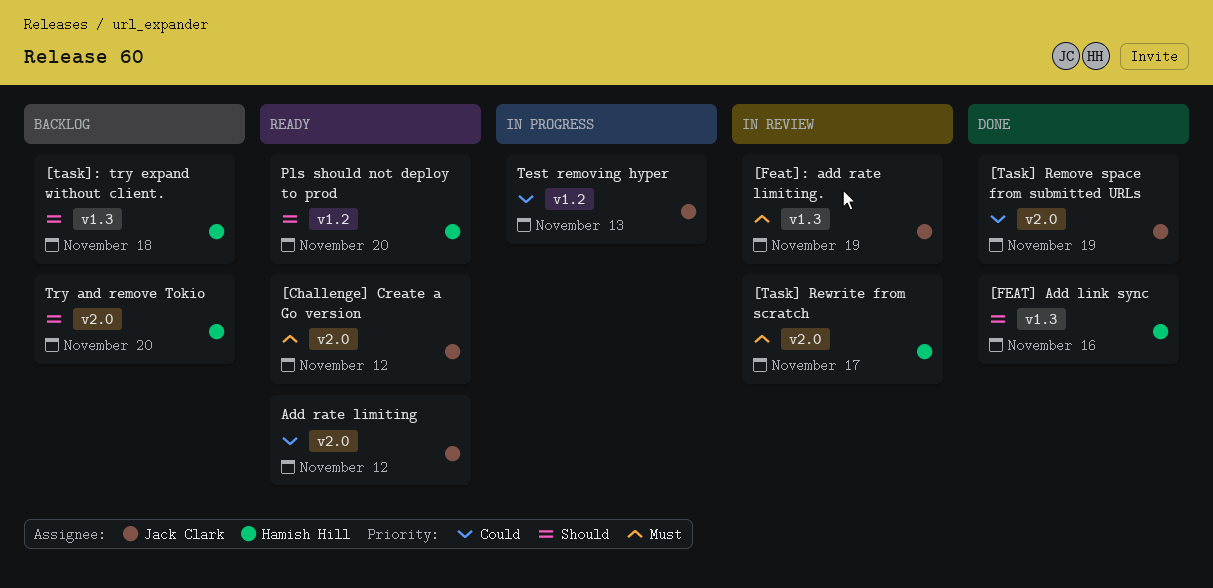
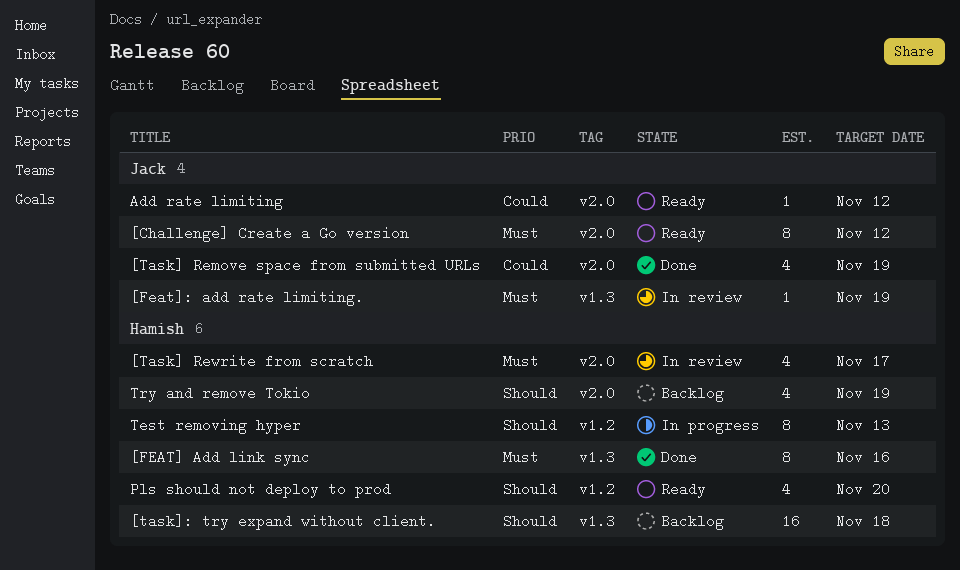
[FEAT] Add link sync, priority: Should -> Must
Test removing hyper, owner: Jack Clark -> Hamish Hill
Test removing hyper, priority: Could -> Should
Try and remove Tokio, due: Nov 20 -> Nov 19

